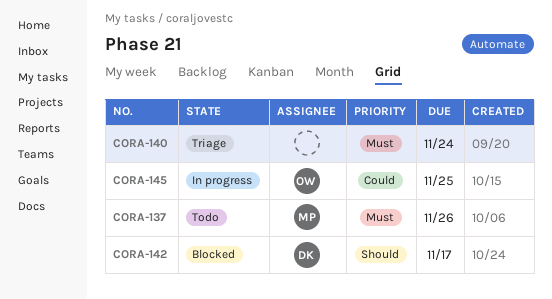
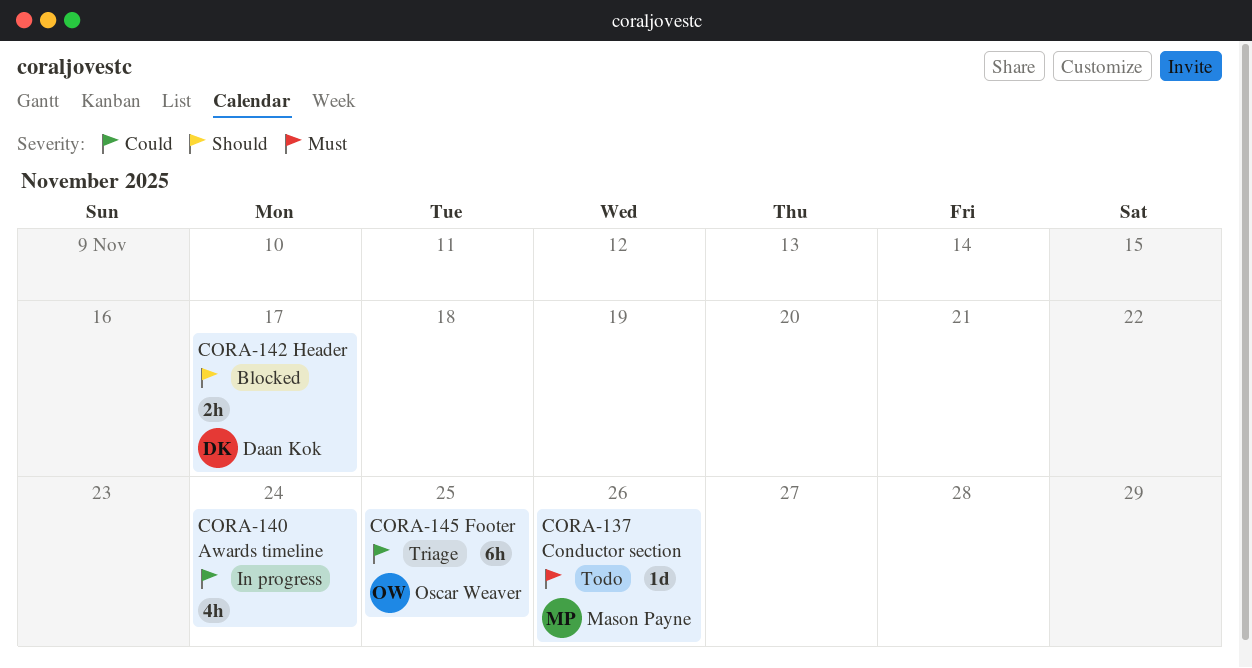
CORA-140, status: Triage -> In progress
CORA-140, priority: Must -> Could
CORA-145, status: In progress -> Triage

